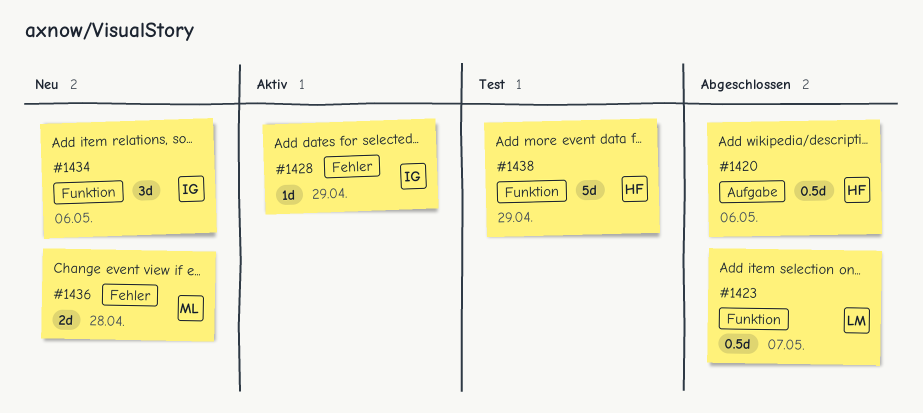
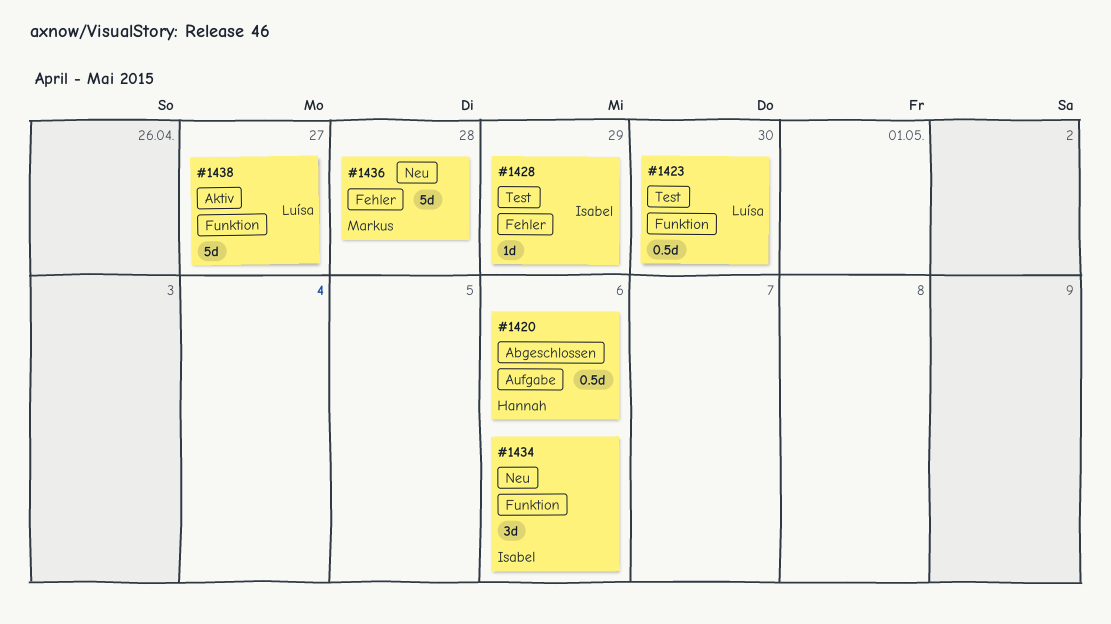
#1423, status: Abgeschlossen -> Test
#1423, due: May 7 -> Apr 30
#1428, status: Aktiv -> Test
#1436, estimate: 2d -> 5d
#1438, status: Test -> Aktiv
#1438, owner: Hannah -> Luísa
#1438, due: Apr 29 -> Apr 27

